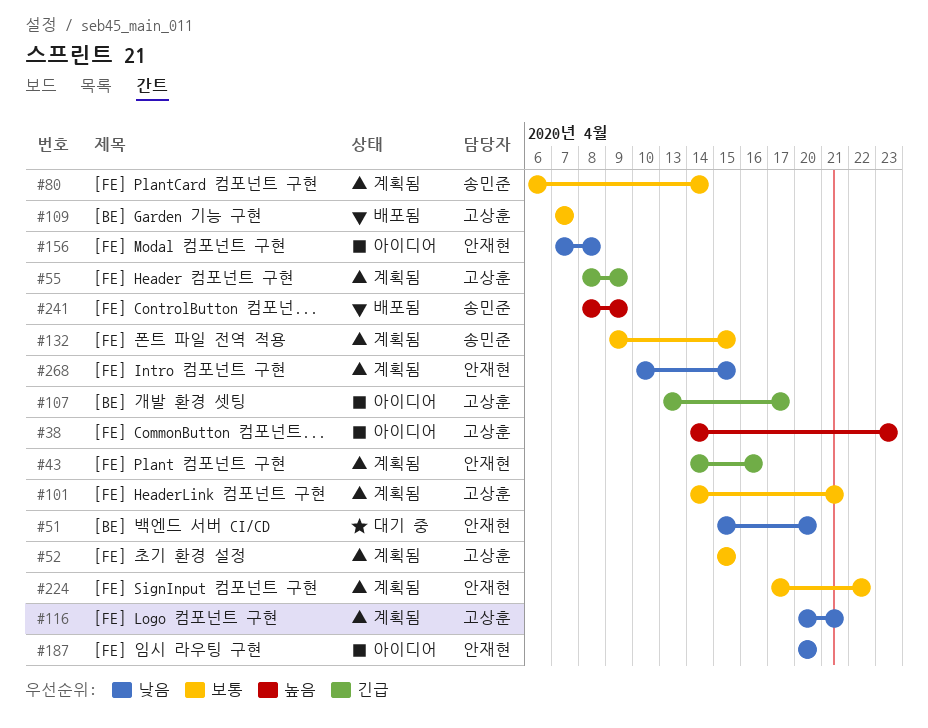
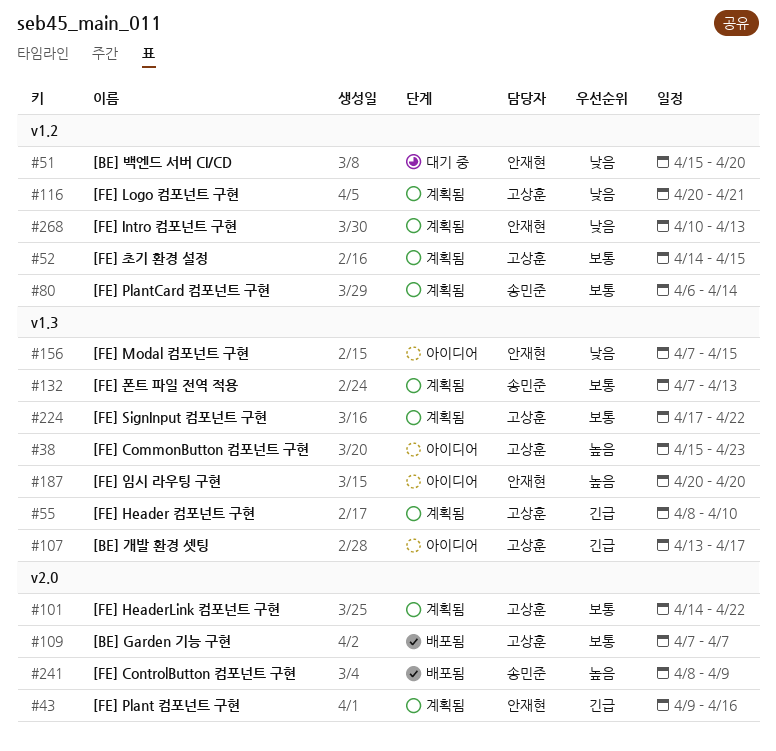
#38, start: Apr 14 -> Apr 15
#43, start: Apr 14 -> Apr 9
#52, start: Apr 15 -> Apr 14
#55, due: Apr 9 -> Apr 10
#101, due: Apr 21 -> Apr 22
#132, start: Apr 9 -> Apr 7
#132, due: Apr 15 -> Apr 13
#156, due: Apr 8 -> Apr 15
#187, priority: 낮음 -> 높음
#224, owner: 안재현 -> 고상훈
#268, due: Apr 15 -> Apr 13

